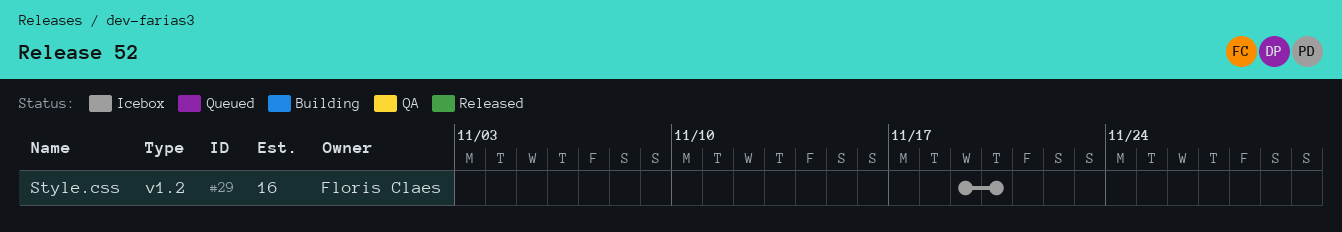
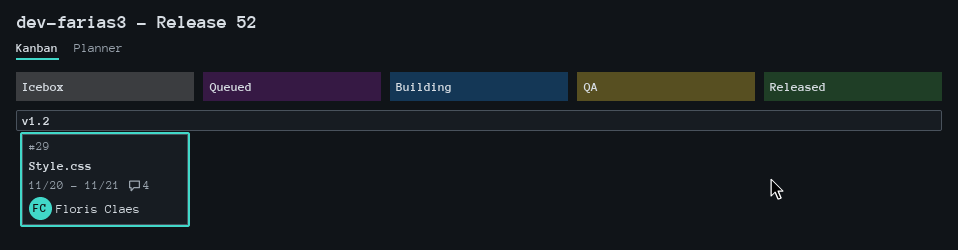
#29, start: Nov 19 -> Nov 20
#29, due: Nov 20 -> Nov 21

